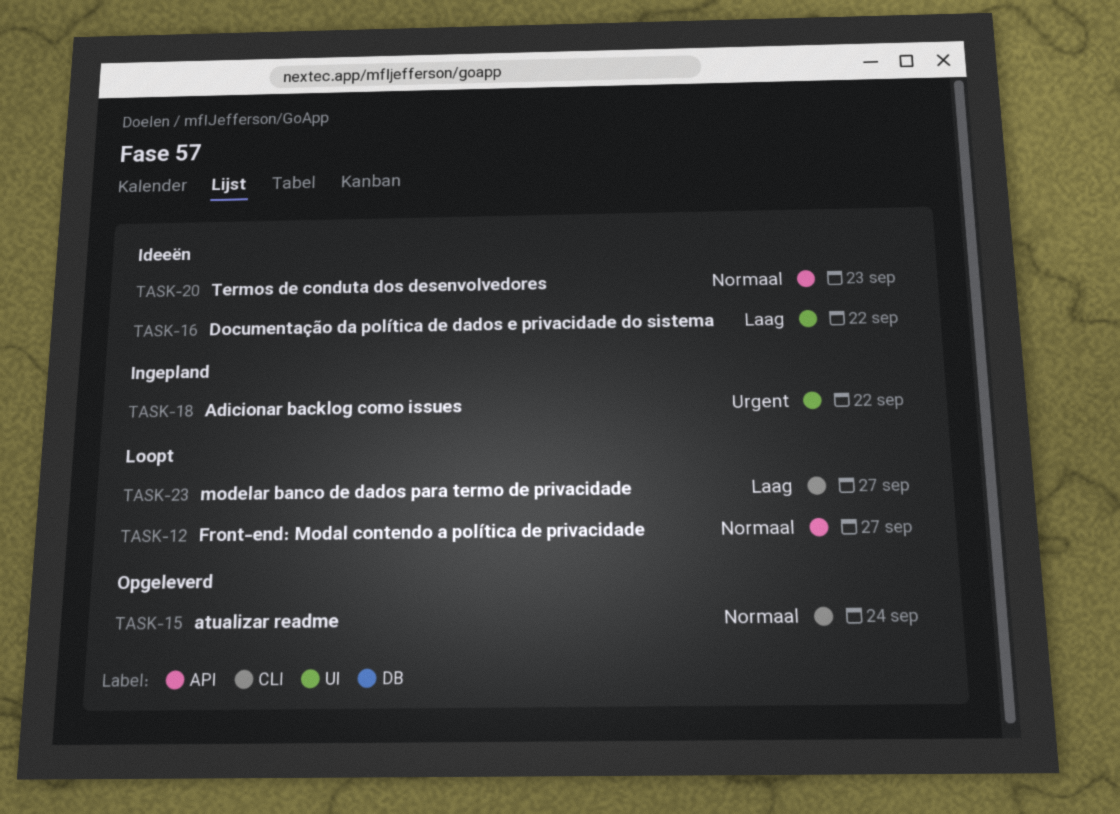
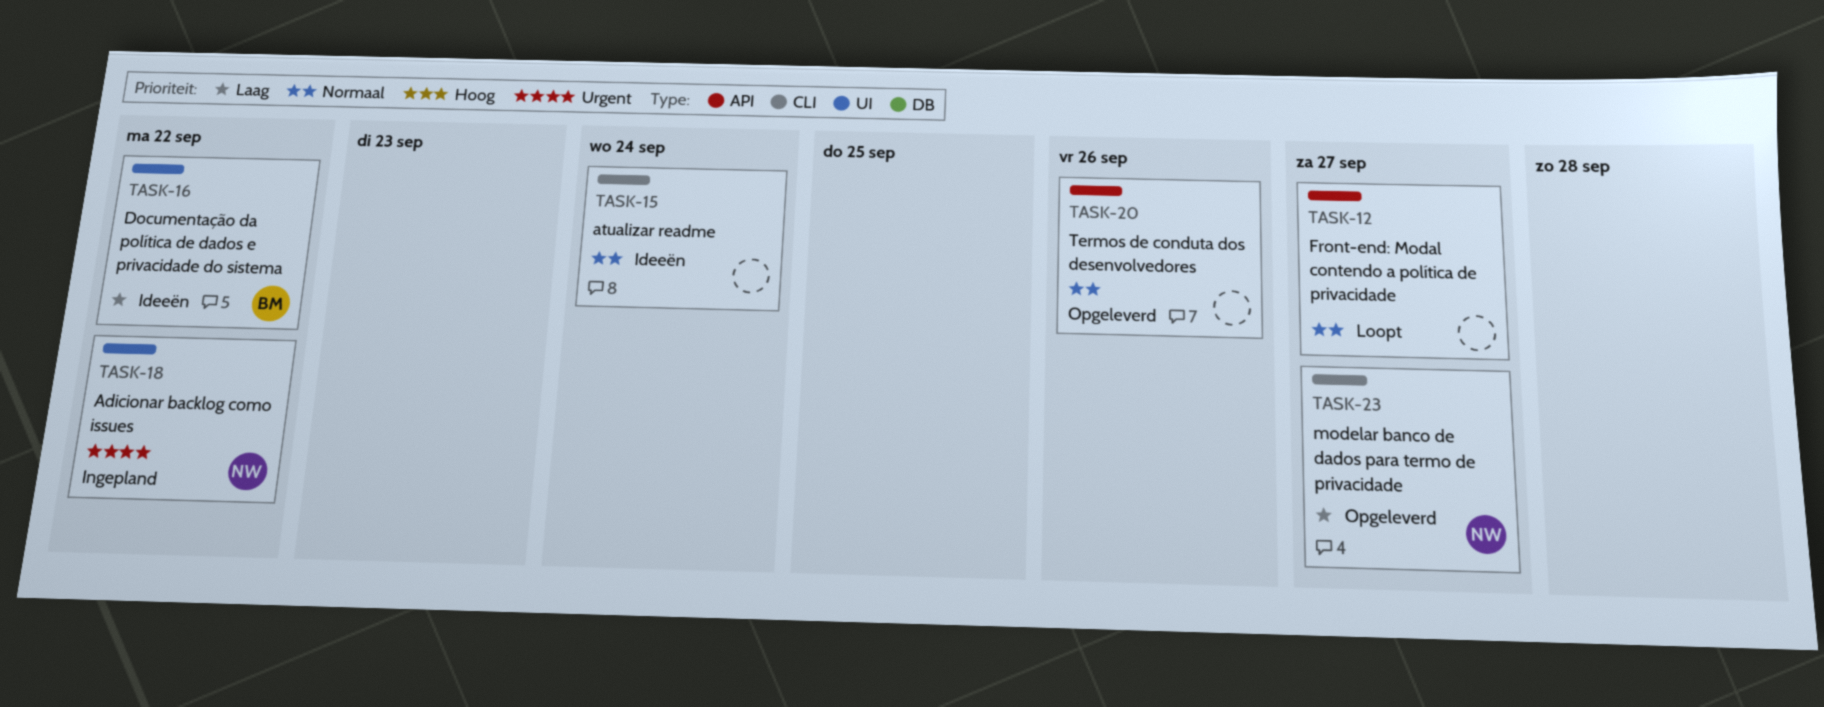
TASK-15, status: Opgeleverd -> Ideeën
TASK-20, status: Ideeën -> Opgeleverd
TASK-20, due: Sep 23 -> Sep 26
TASK-23, status: Loopt -> Opgeleverd

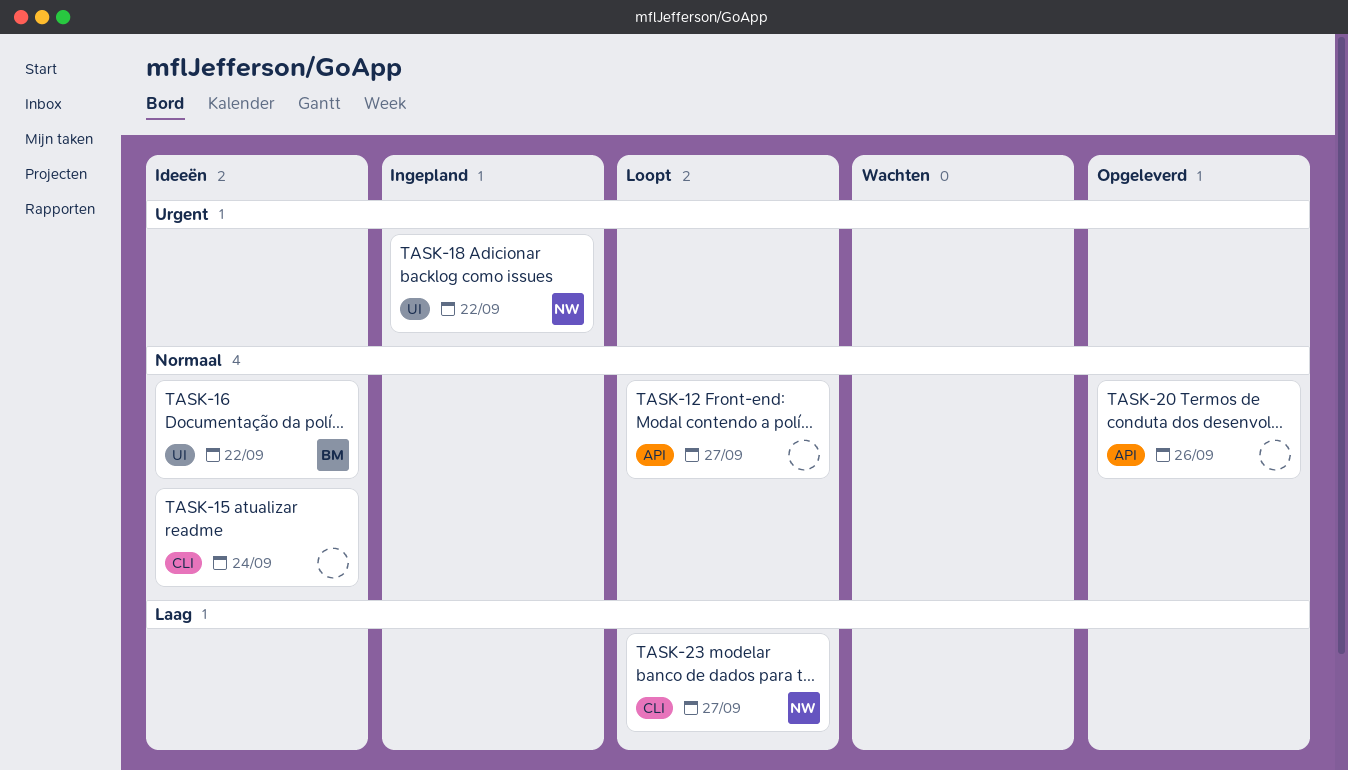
TASK-16, priority: Laag -> Normaal
TASK-23, status: Opgeleverd -> Loopt

